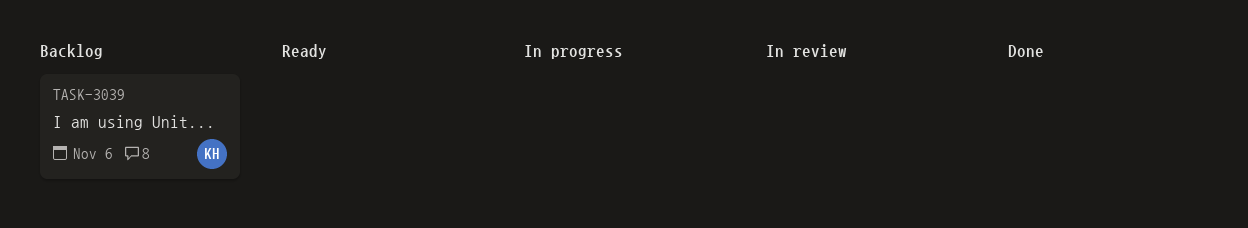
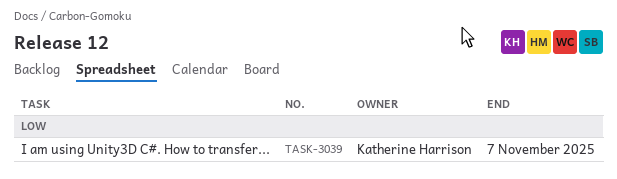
TASK-3039, due: Nov 6 -> Nov 7

